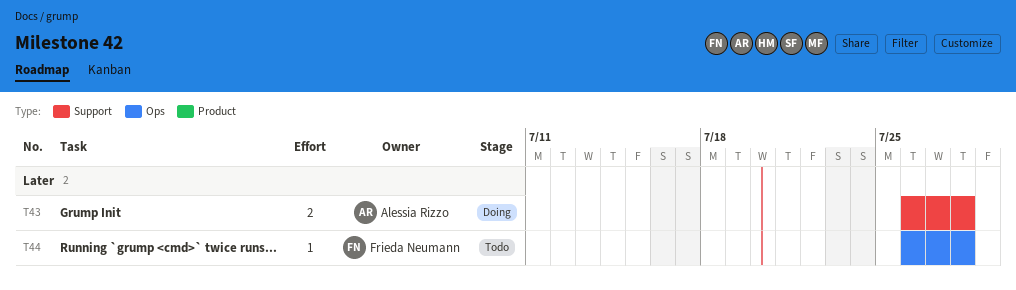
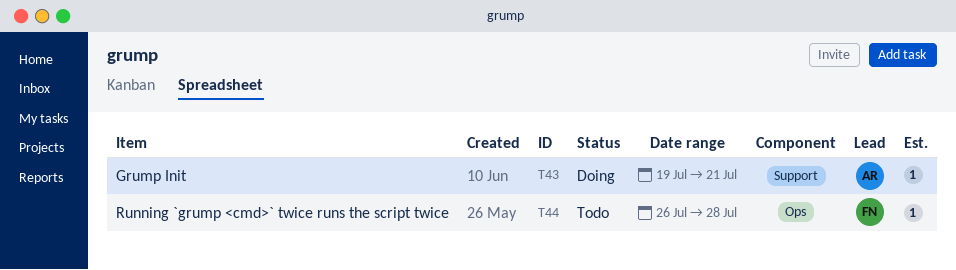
T43, estimate: 2 -> 1
T43, start: Jul 26 -> Jul 19
T43, due: Jul 28 -> Jul 21

